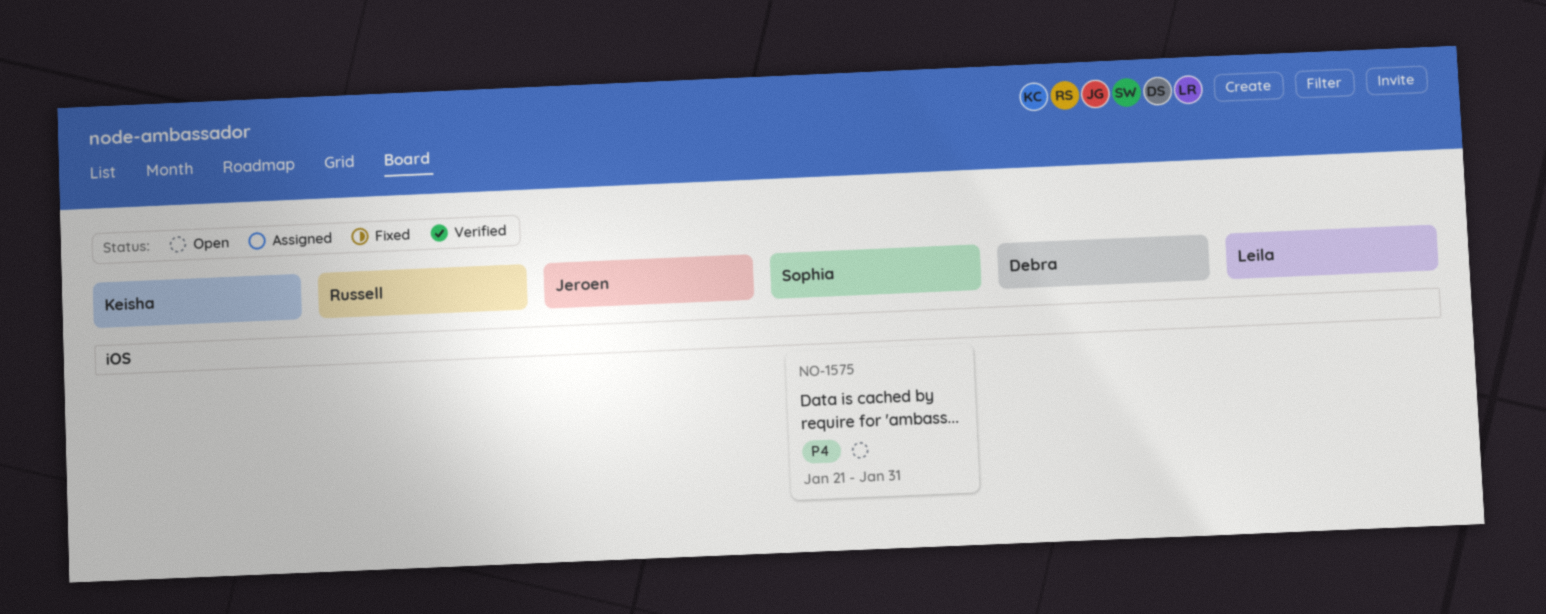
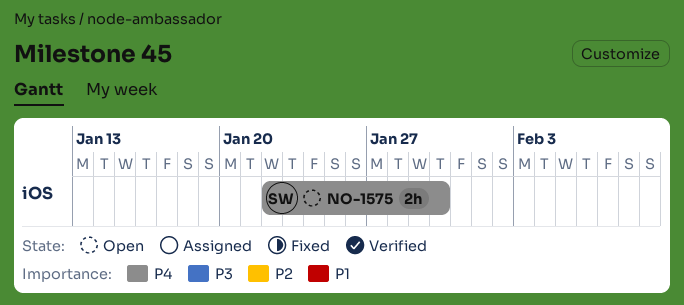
NO-1575, start: Jan 21 -> Jan 22
NO-1575, due: Jan 31 -> Jan 30

